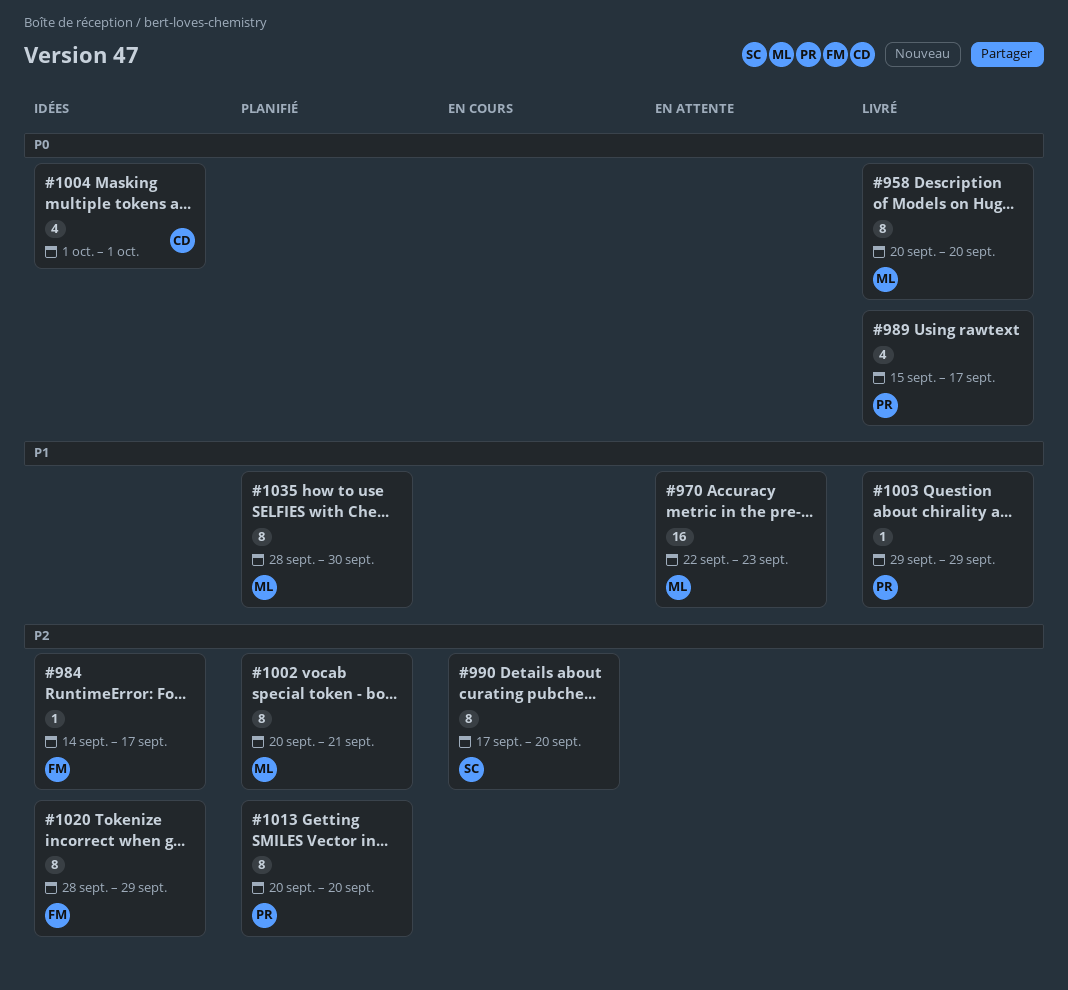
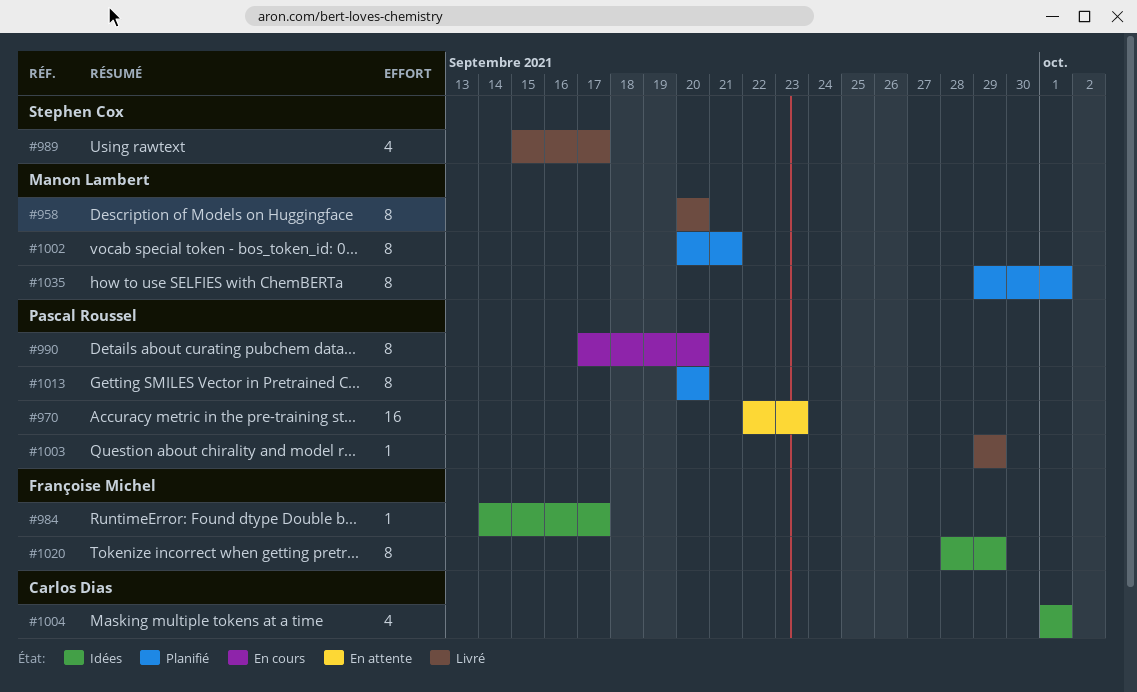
#970, owner: Manon Lambert -> Pascal Roussel
#989, owner: Pascal Roussel -> Stephen Cox
#990, owner: Stephen Cox -> Pascal Roussel
#1035, start: Sep 28 -> Sep 29
#1035, due: Sep 30 -> Oct 1

